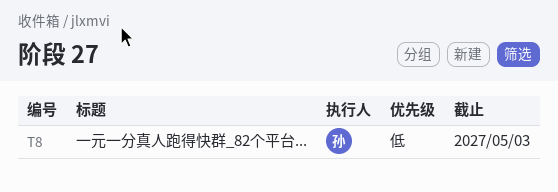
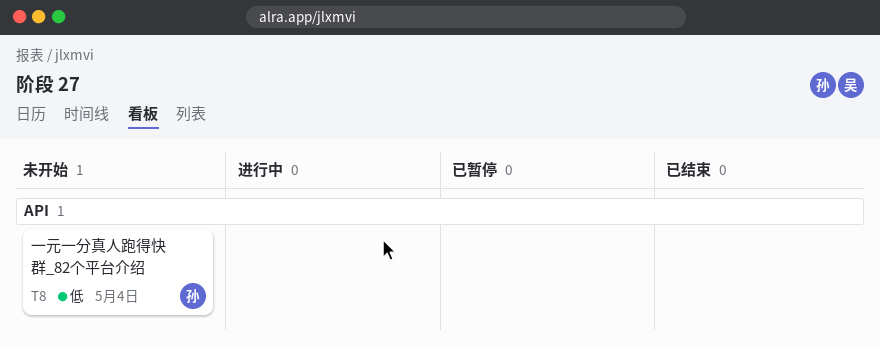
T8, due: May 3 -> May 4

